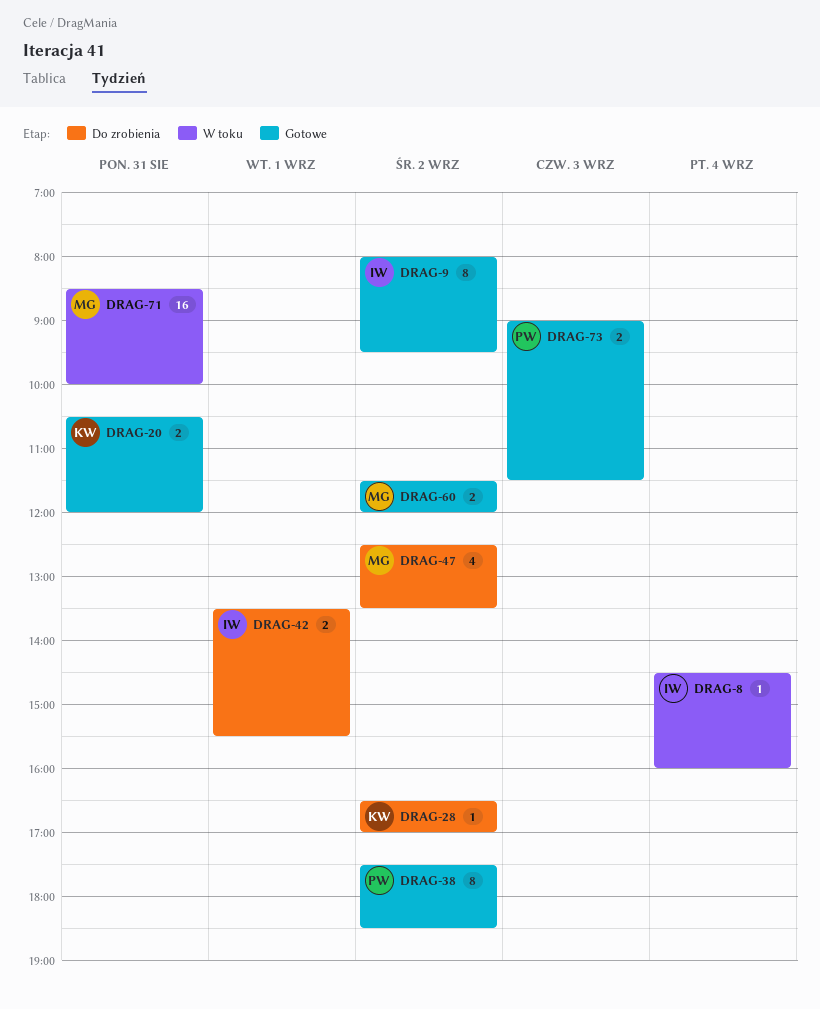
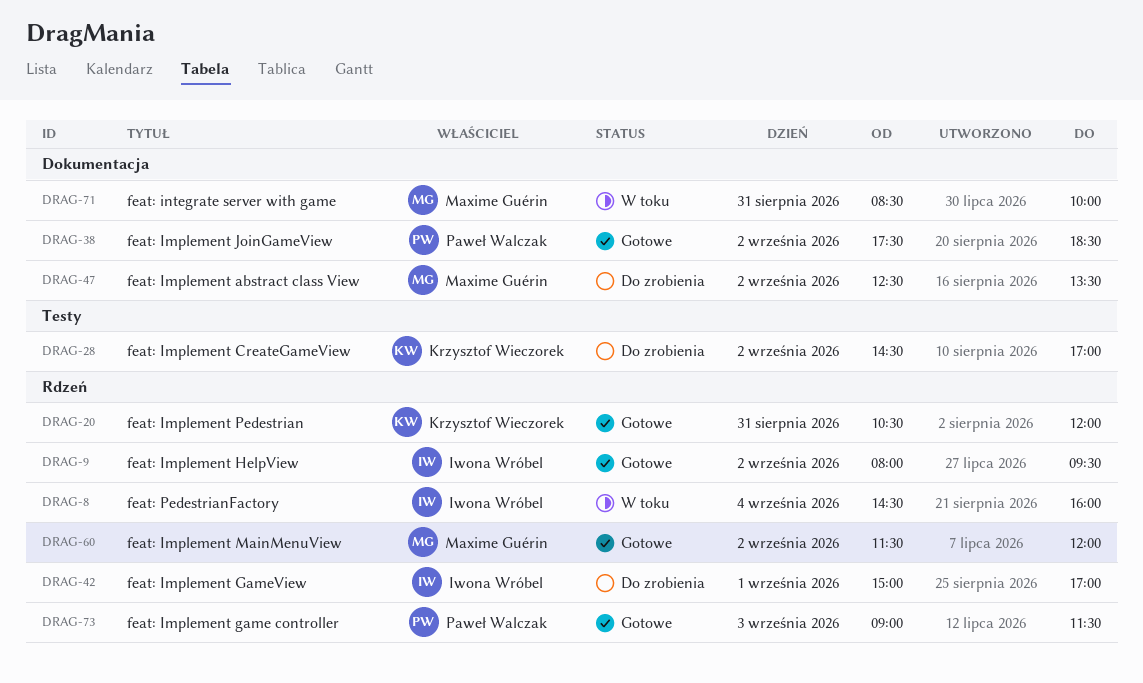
DRAG-28, begins: 16:30 -> 14:30
DRAG-42, begins: 13:30 -> 15:00
DRAG-42, ends: 15:30 -> 17:00

